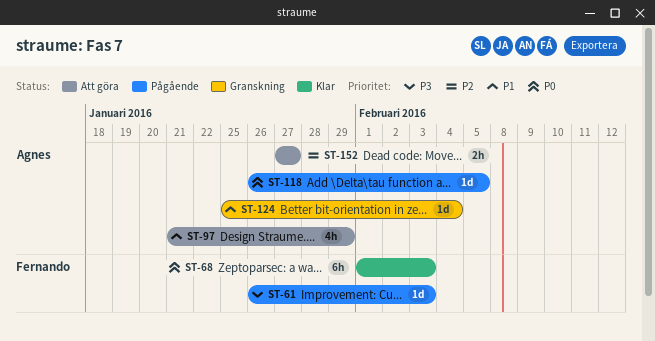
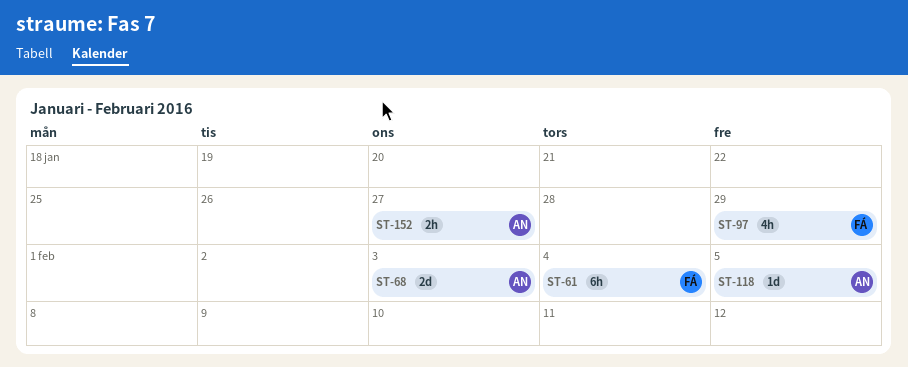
ST-61, estimate: 1d -> 6h
ST-61, due: Feb 3 -> Feb 4
ST-68, owner: Fernando -> Agnes
ST-68, estimate: 6h -> 2d
ST-97, owner: Agnes -> Fernando
ST-124: present -> none

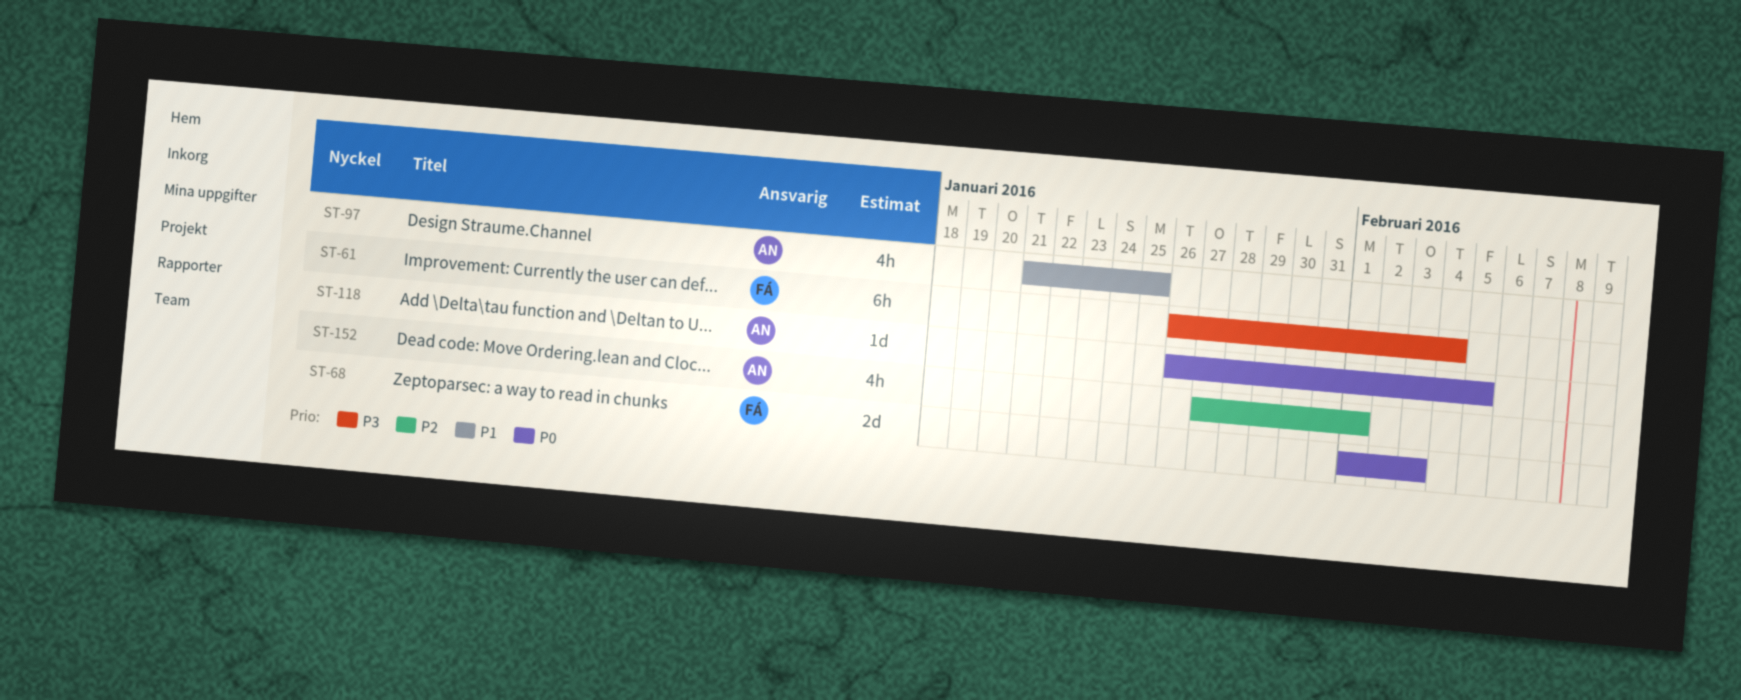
ST-68, owner: AN -> FÁ
ST-97, owner: FÁ -> AN
ST-97, due: Jan 29 -> Jan 25
ST-152, estimate: 2h -> 4h
ST-152, due: Jan 27 -> Feb 1

